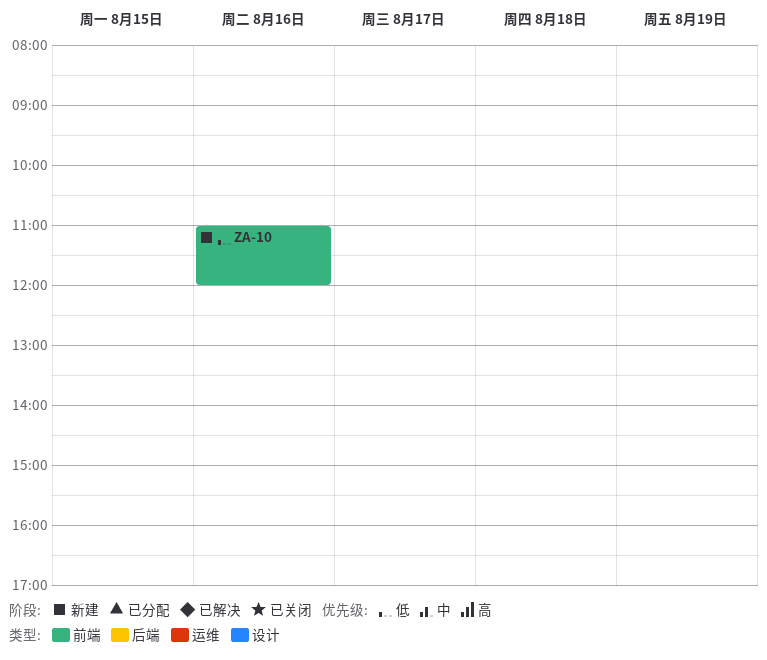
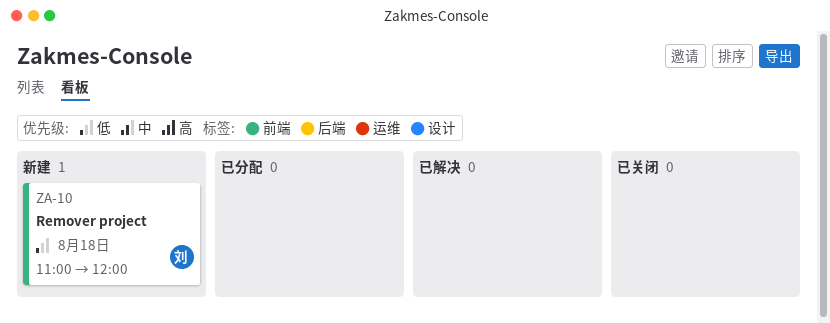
ZA-10, day: Aug 16 -> Aug 18

